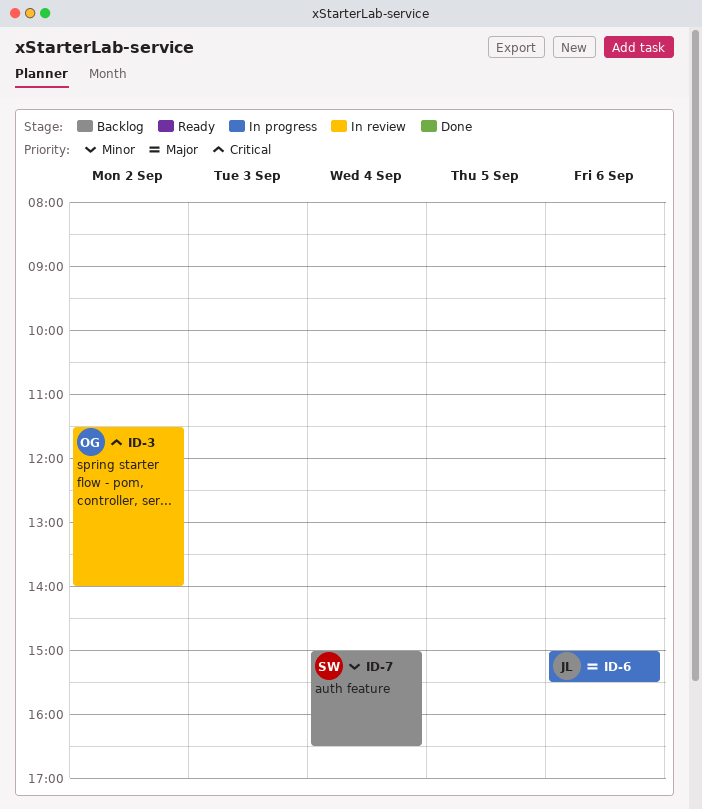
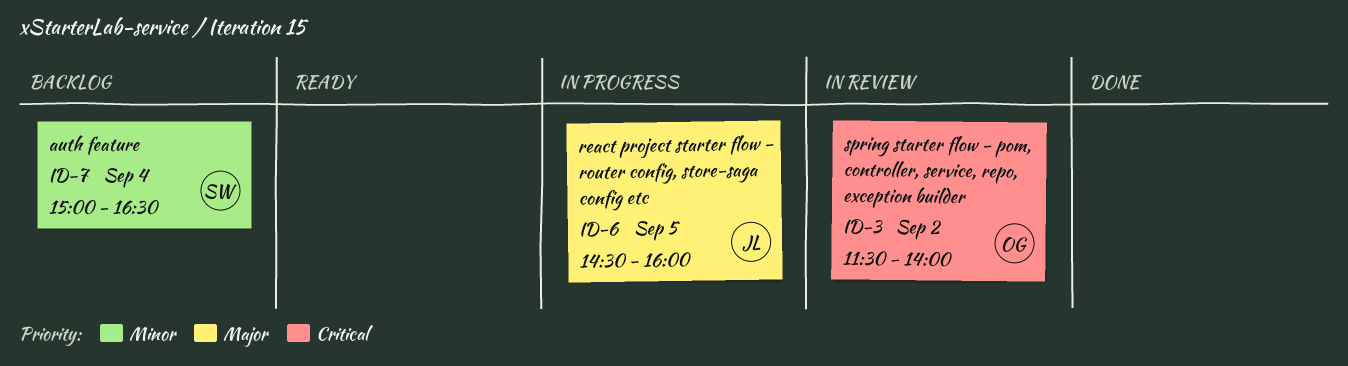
ID-6, day: Sep 6 -> Sep 5
ID-6, begins: 15:00 -> 14:30
ID-6, ends: 15:30 -> 16:00

